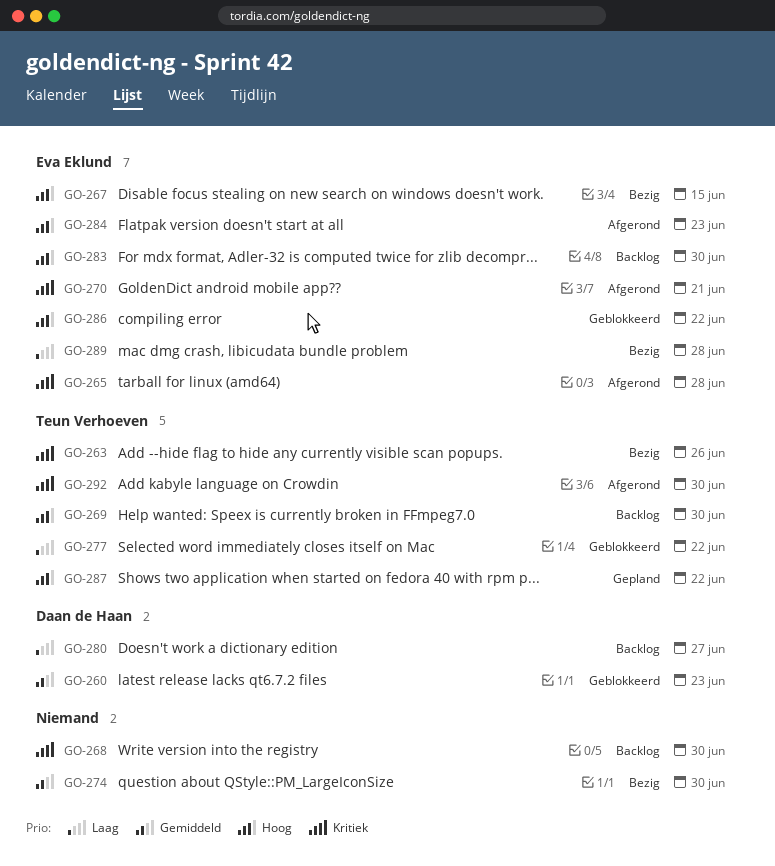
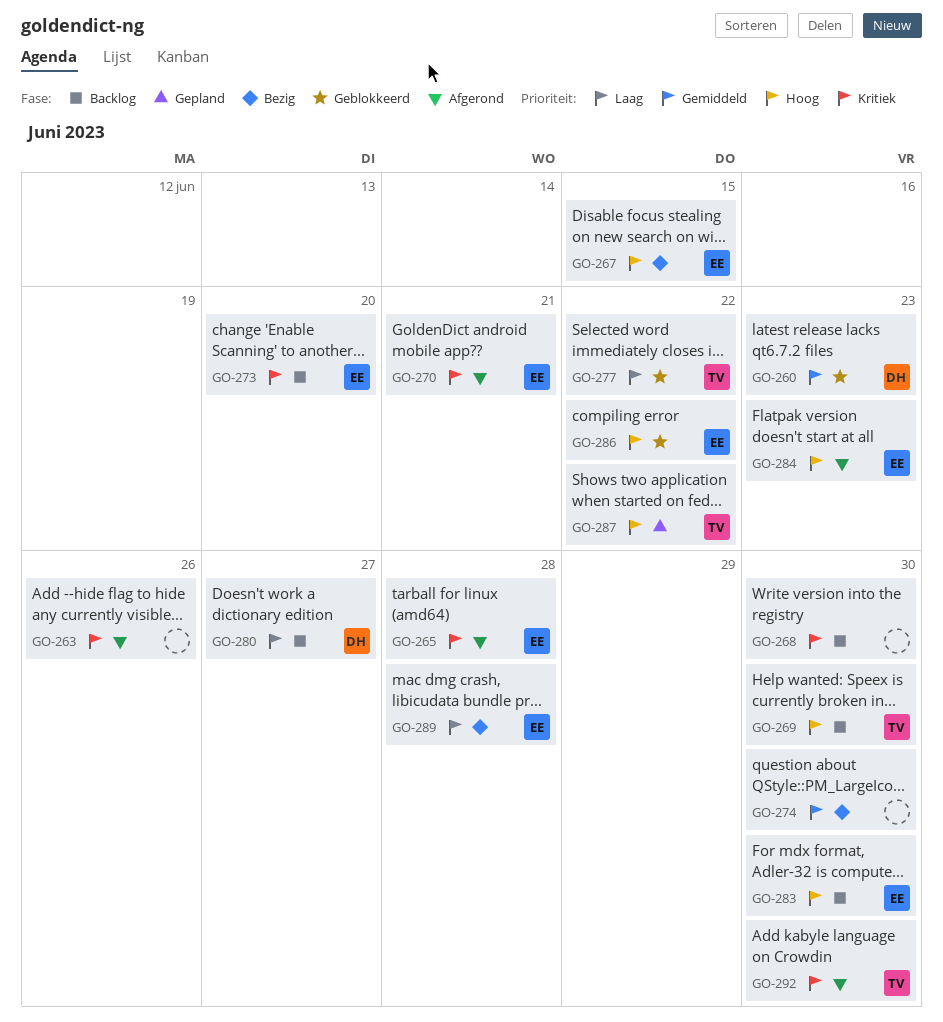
GO-263, status: Bezig -> Afgerond
GO-263, owner: Teun Verhoeven -> none
GO-273: none -> present

